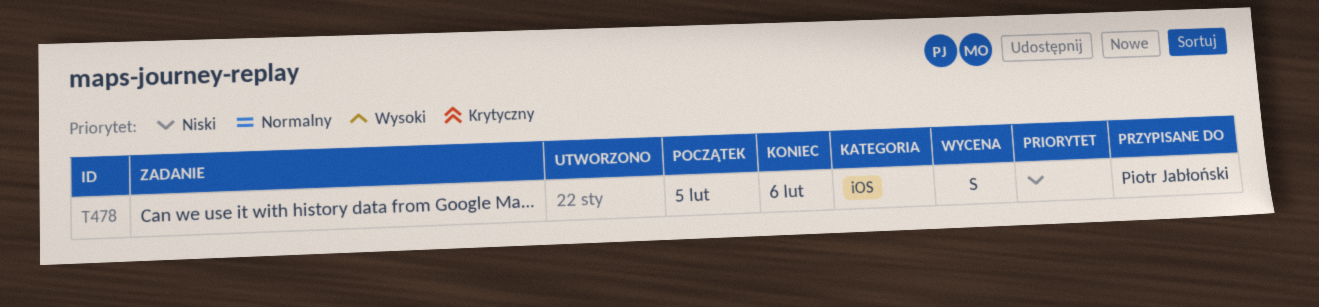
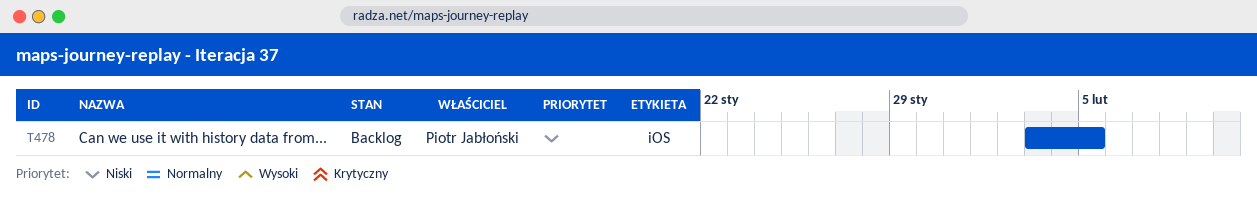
T478, start: Feb 5 -> Feb 3
T478, due: Feb 6 -> Feb 5

